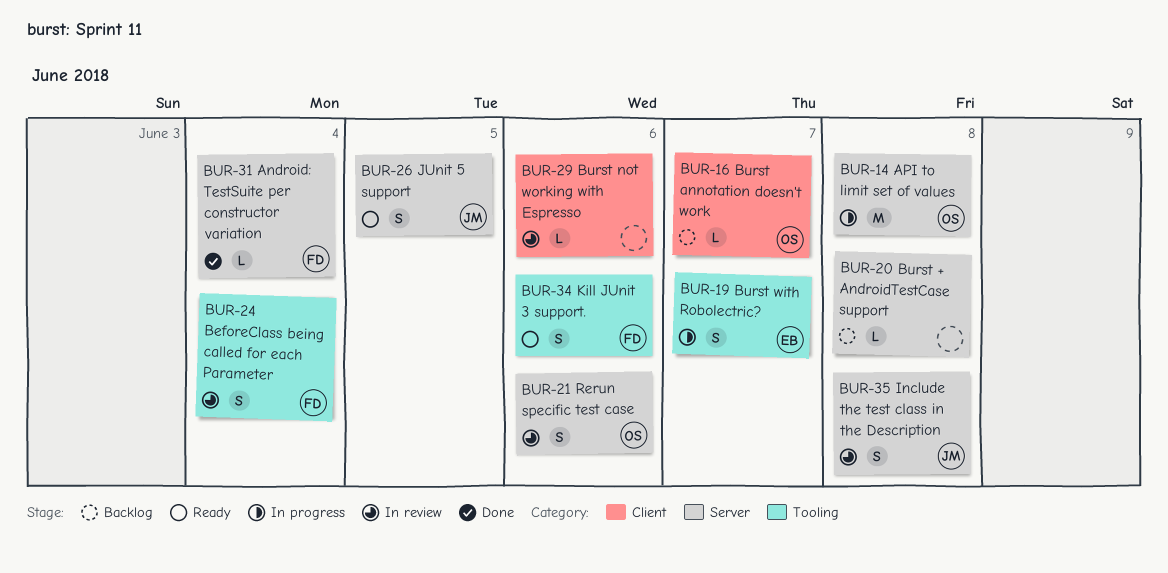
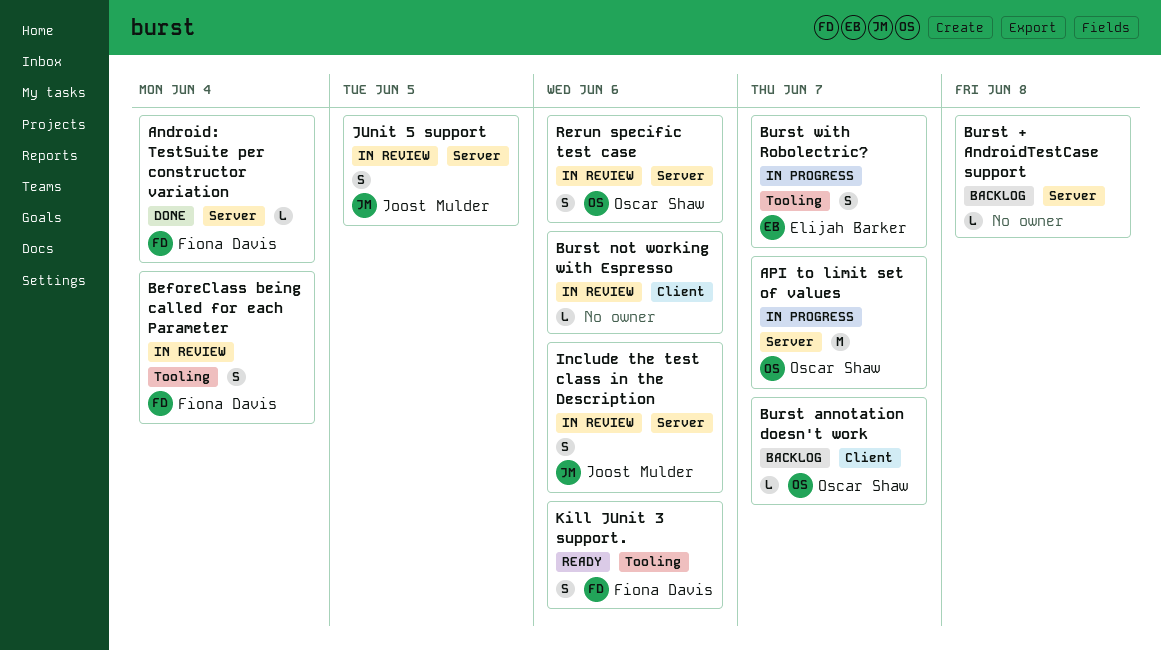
API to limit set of values, due: Jun 8 -> Jun 7
Include the test class in the Description, due: Jun 8 -> Jun 6
JUnit 5 support, status: Ready -> In review

